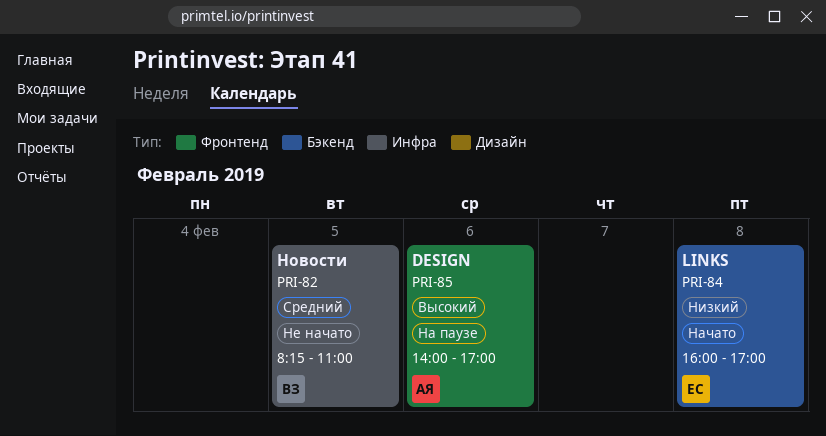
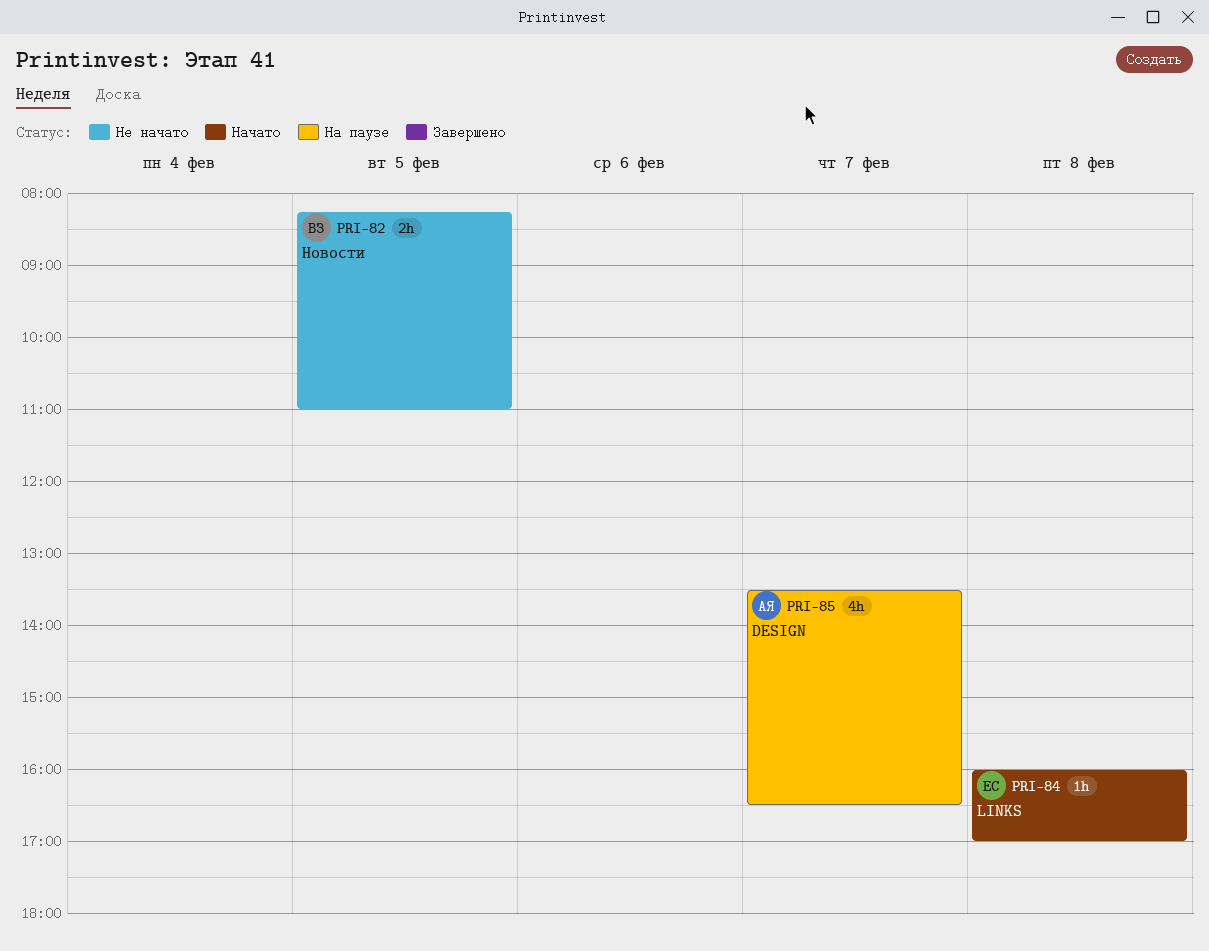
PRI-85, day: Feb 6 -> Feb 7
PRI-85, begins: 14:00 -> 13:30
PRI-85, ends: 17:00 -> 16:30

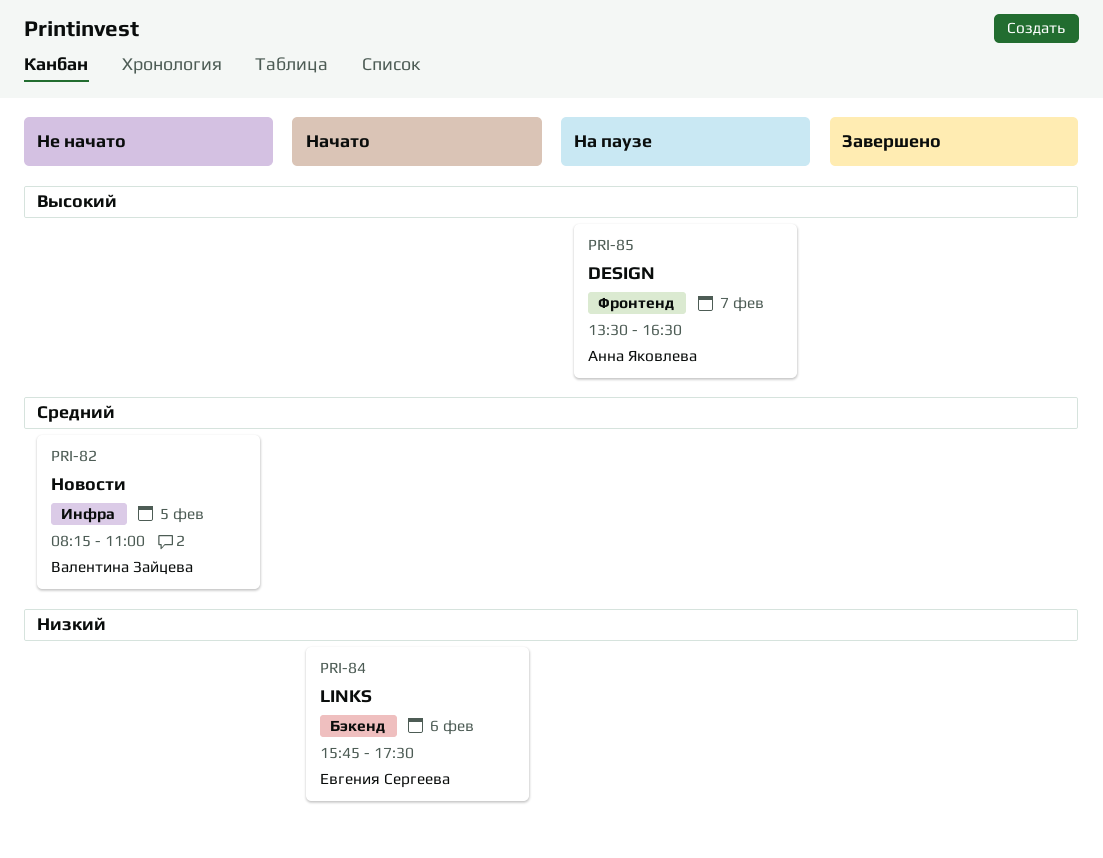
PRI-84, day: Feb 8 -> Feb 6
PRI-84, begins: 16:00 -> 15:45
PRI-84, ends: 17:00 -> 17:30

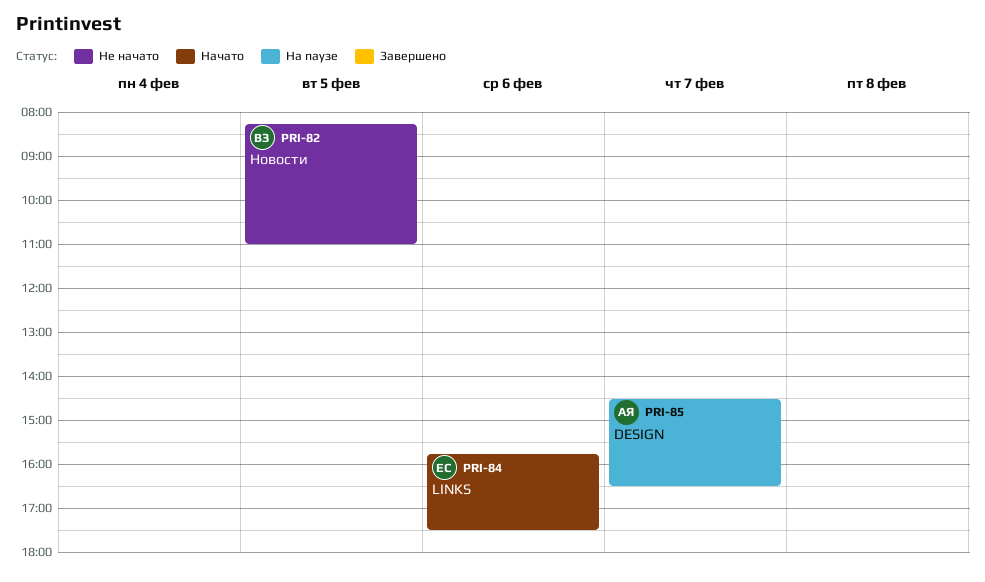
PRI-85, begins: 13:30 -> 14:30

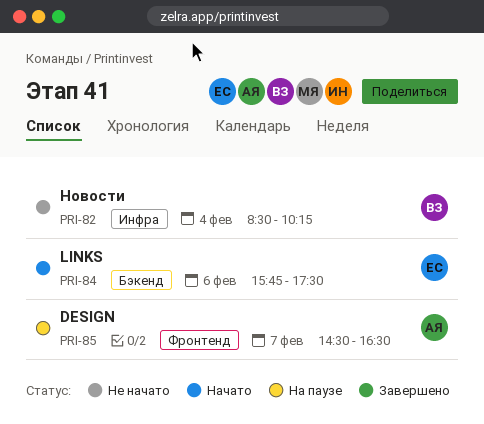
PRI-82, day: Feb 5 -> Feb 4
PRI-82, begins: 08:15 -> 08:30
PRI-82, ends: 11:00 -> 10:15

